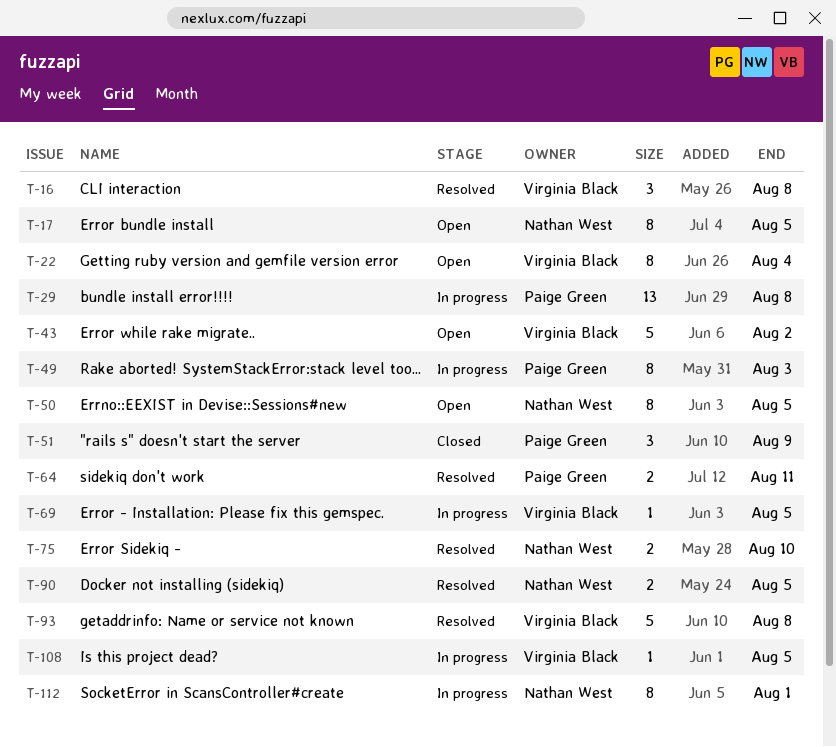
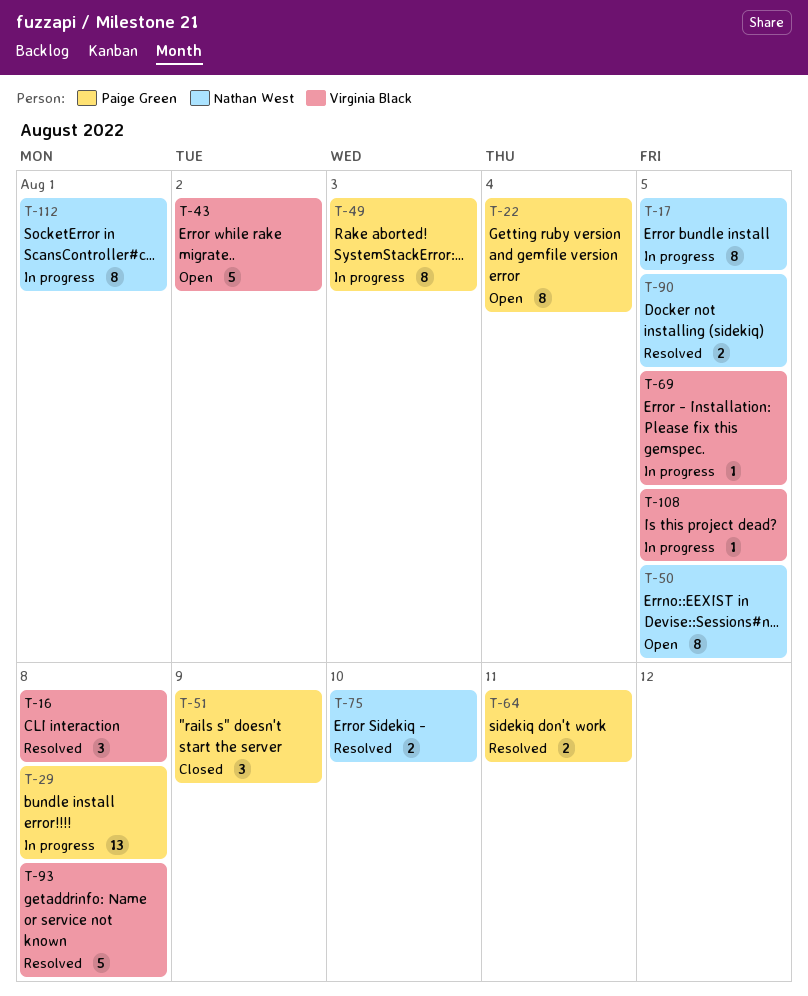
T-17, status: Open -> In progress
T-22, owner: Virginia Black -> Paige Green

